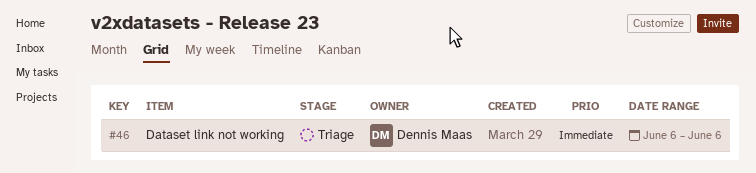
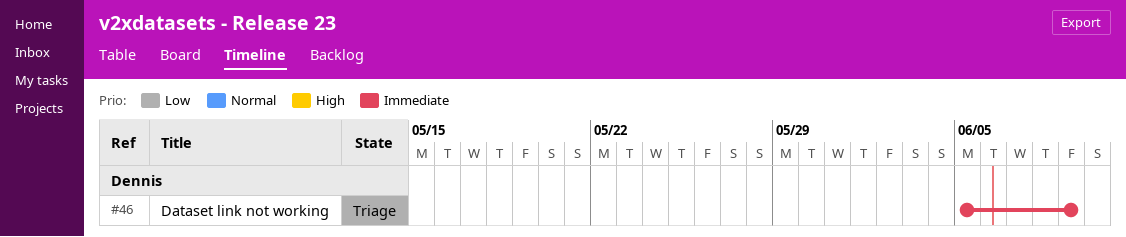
#46, start: Jun 6 -> Jun 5
#46, due: Jun 6 -> Jun 9

